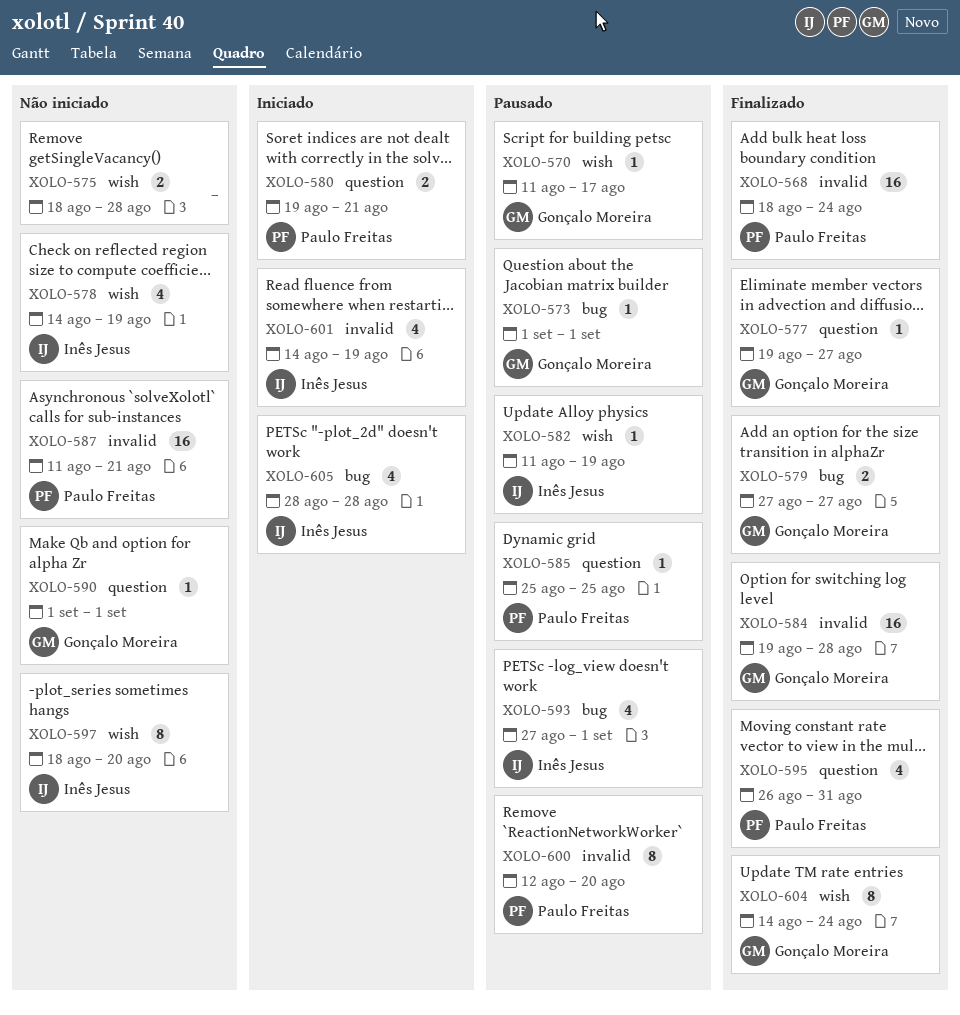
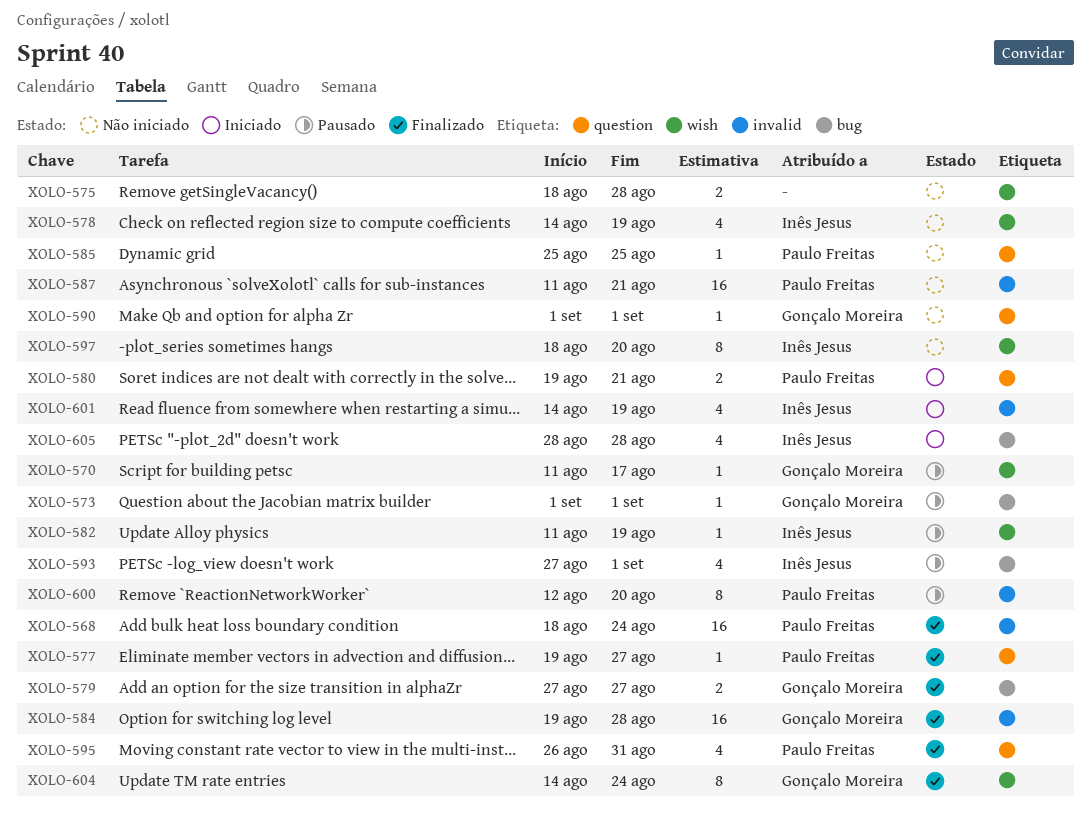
XOLO-577, owner: Gonçalo Moreira -> Paulo Freitas
XOLO-585, status: Pausado -> Não iniciado

